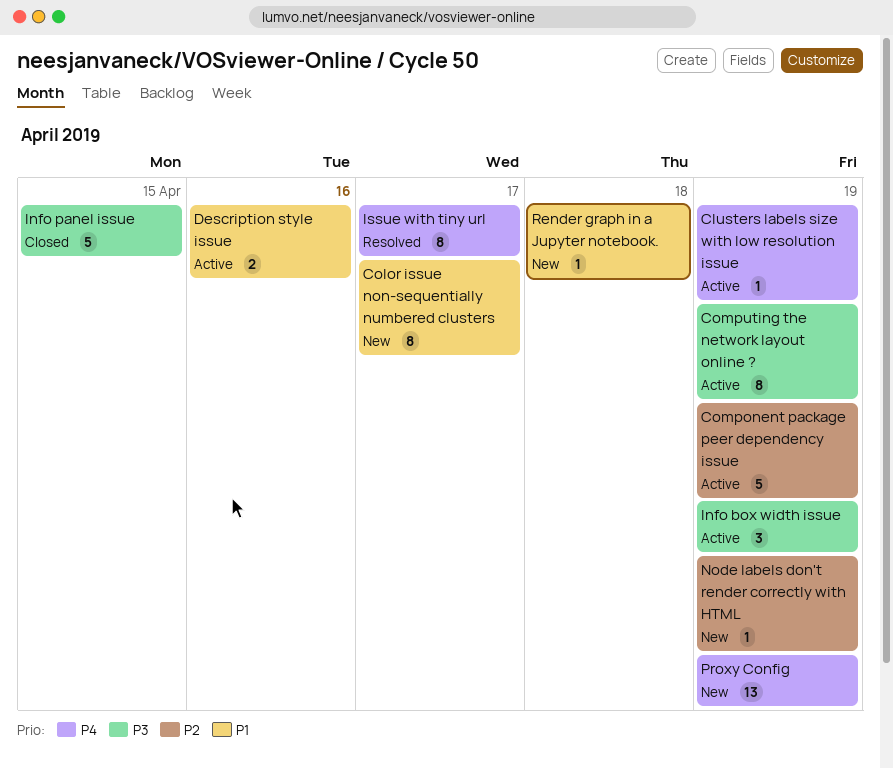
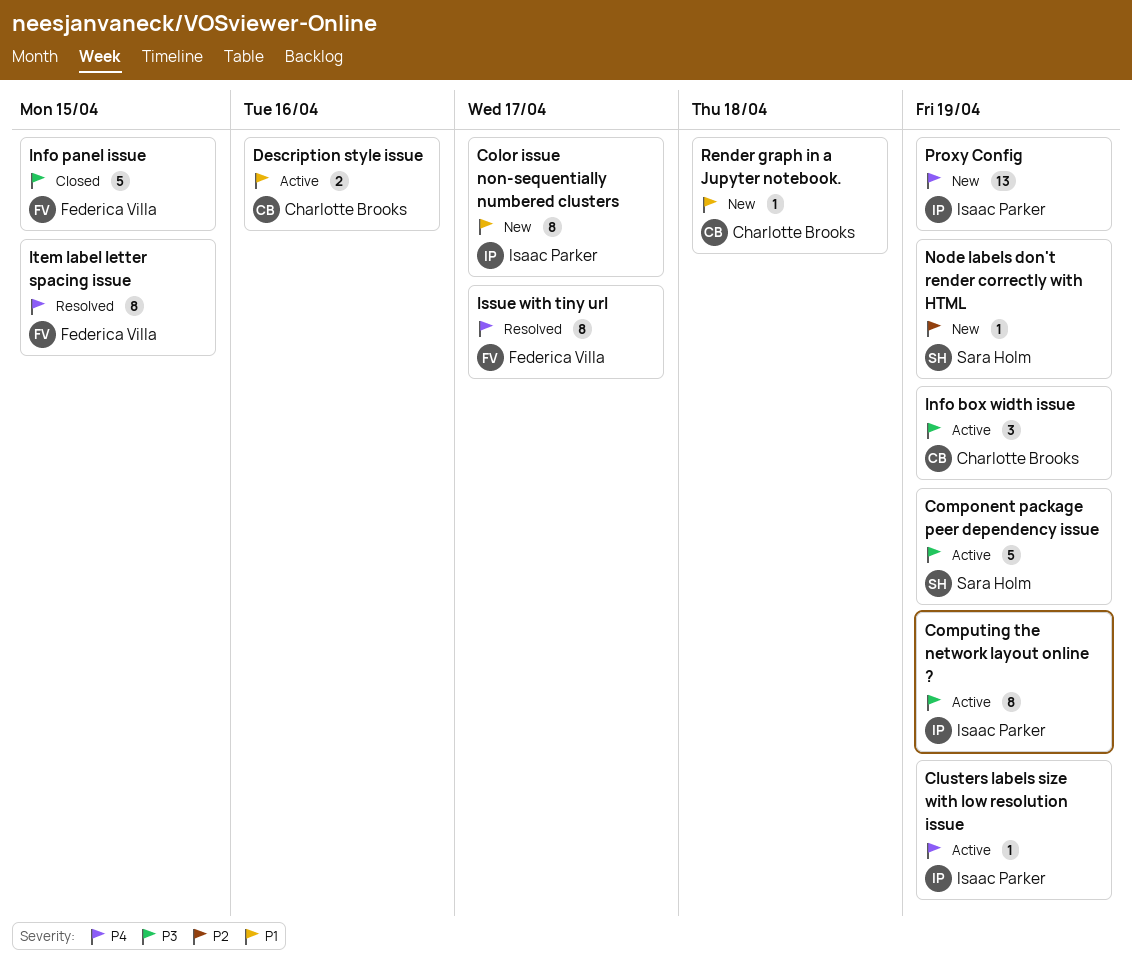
Component package peer dependency issue, priority: P2 -> P3
Item label letter spacing issue: none -> present

